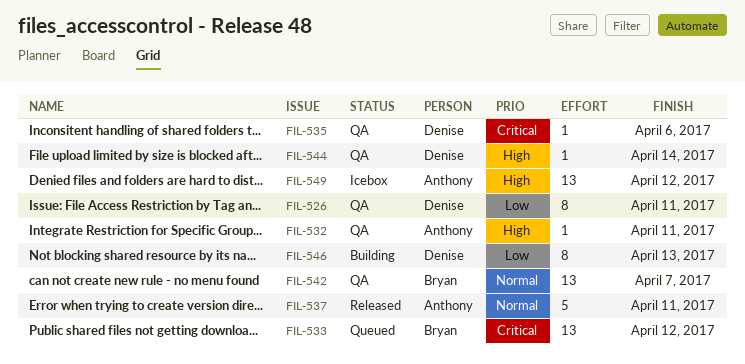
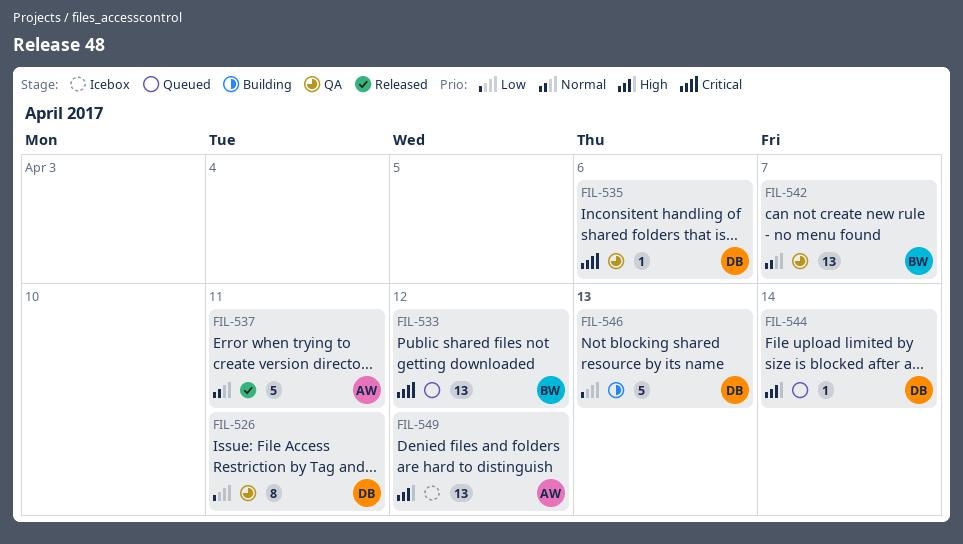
FIL-532: present -> none
FIL-544, status: QA -> Queued
FIL-546, estimate: 8 -> 5

